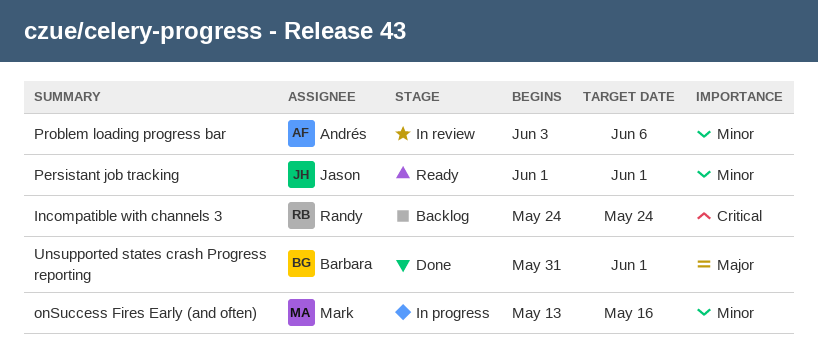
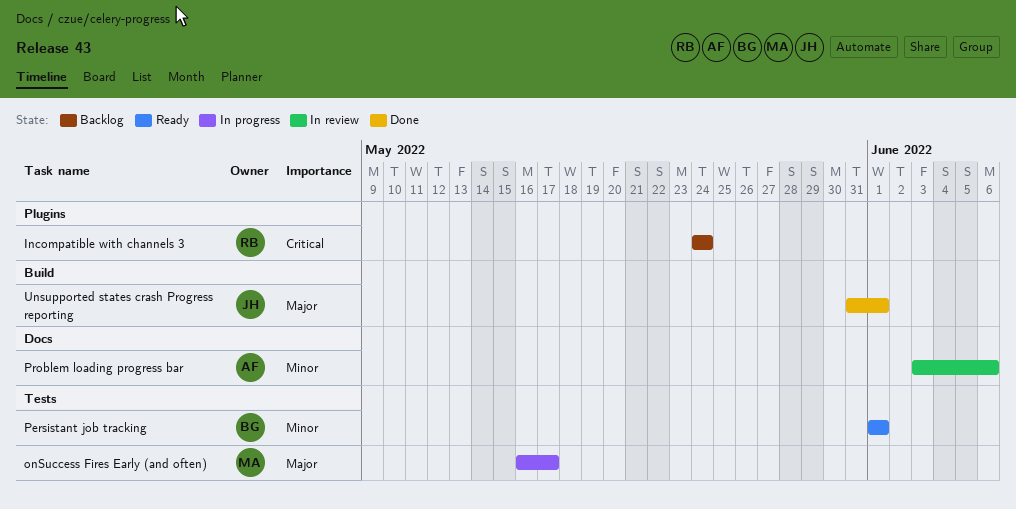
onSuccess Fires Early (and often), priority: Minor -> Major
onSuccess Fires Early (and often), start: May 13 -> May 16
onSuccess Fires Early (and often), due: May 16 -> May 17
Persistant job tracking, owner: Jason -> Barbara
Unsupported states crash Progress reporting, owner: Barbara -> Jason

